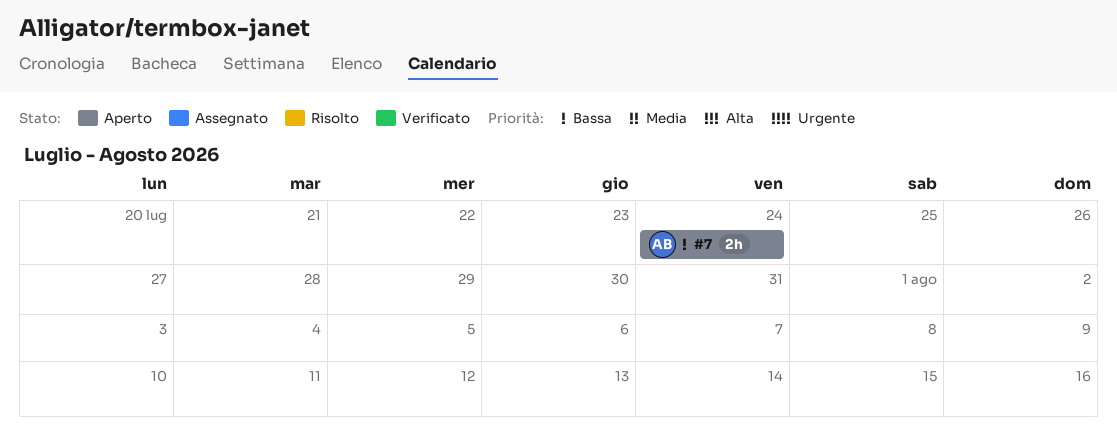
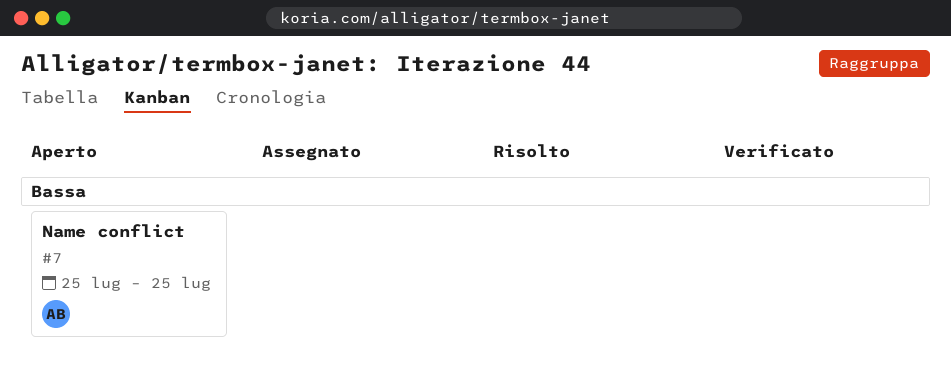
#7, start: Jul 24 -> Jul 25
#7, due: Jul 24 -> Jul 25

